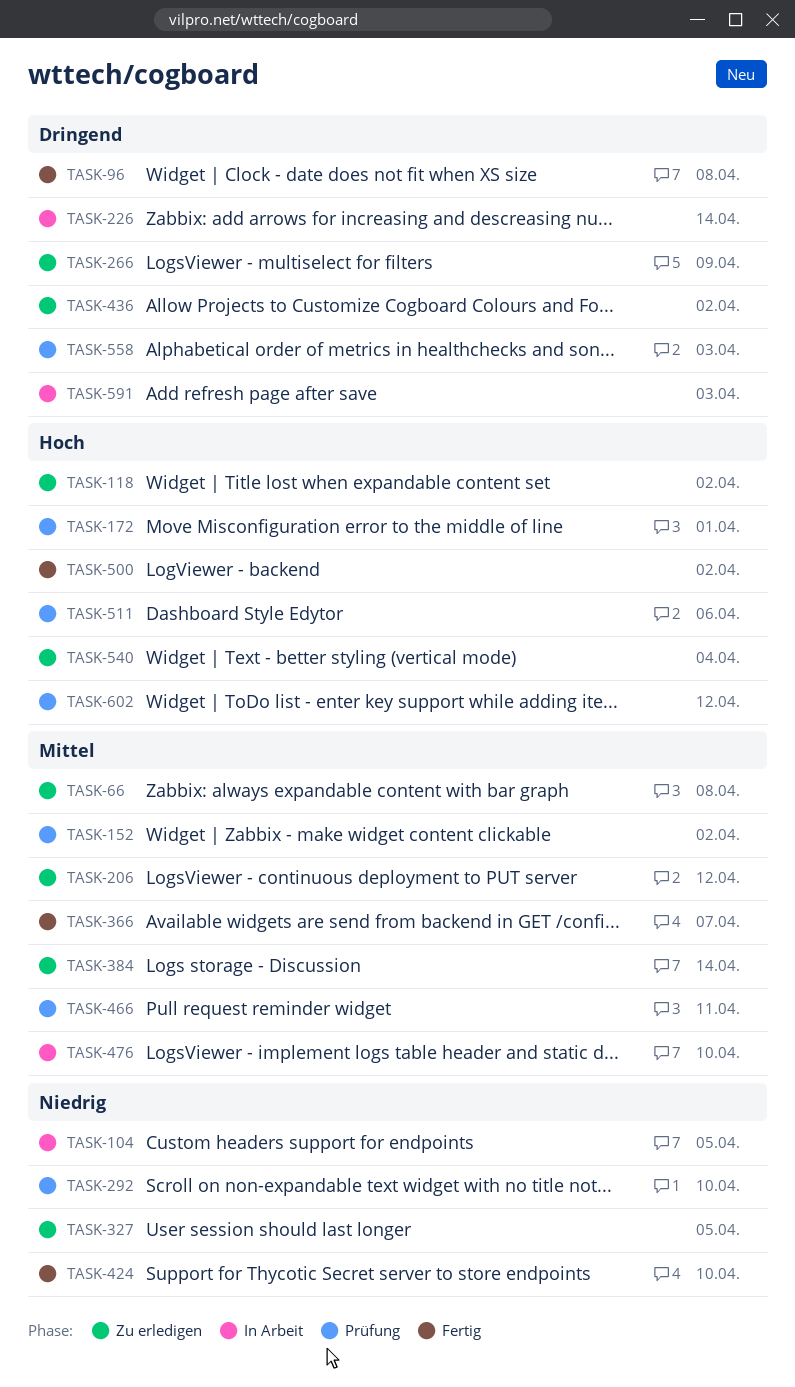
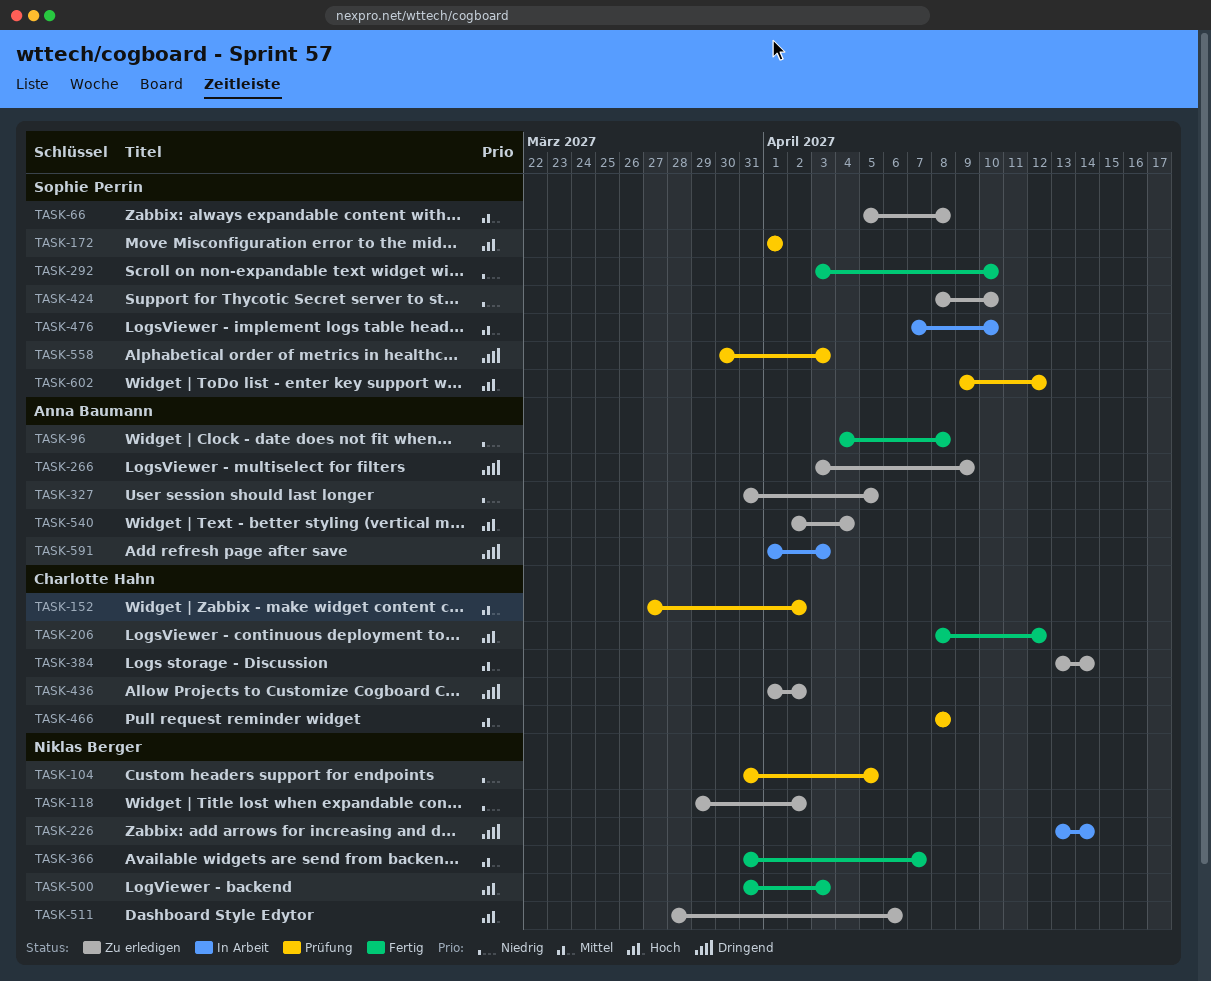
TASK-96, priority: Dringend -> Niedrig
TASK-104, status: In Arbeit -> Prüfung
TASK-118, priority: Hoch -> Niedrig
TASK-206, status: Zu erledigen -> Fertig
TASK-206, priority: Mittel -> Hoch
TASK-292, status: Prüfung -> Fertig
TASK-424, status: Fertig -> Zu erledigen
TASK-466, due: Apr 11 -> Apr 8
TASK-500, due: Apr 2 -> Apr 3
TASK-511, status: Prüfung -> Zu erledigen

